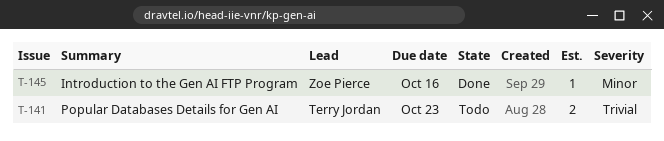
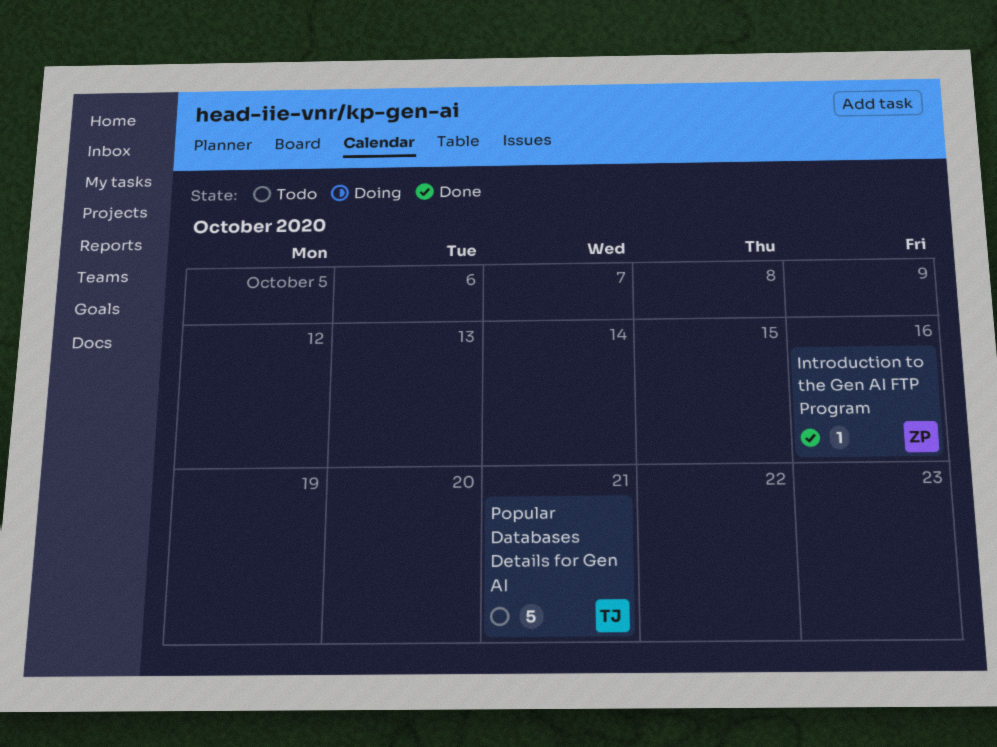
Popular Databases Details for Gen AI, estimate: 2 -> 5
Popular Databases Details for Gen AI, due: Oct 23 -> Oct 21

